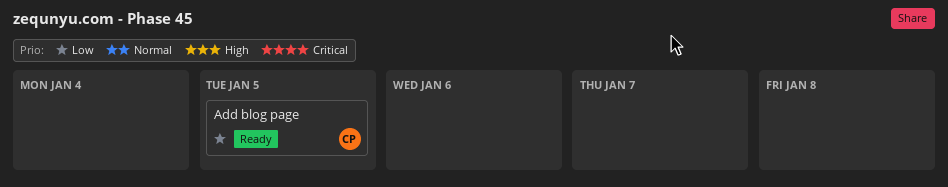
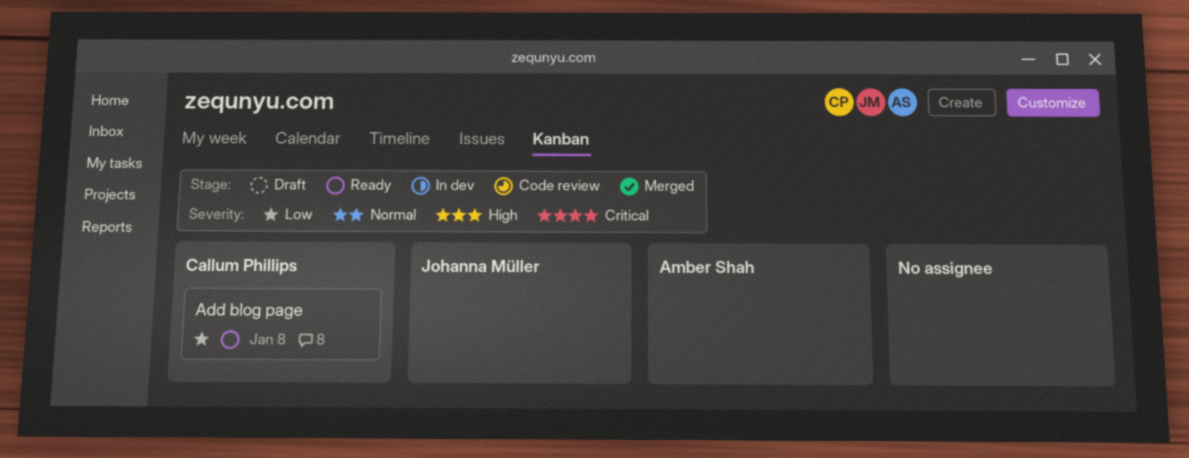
Add blog page, due: Jan 5 -> Jan 8

